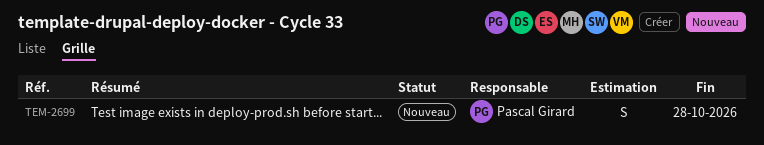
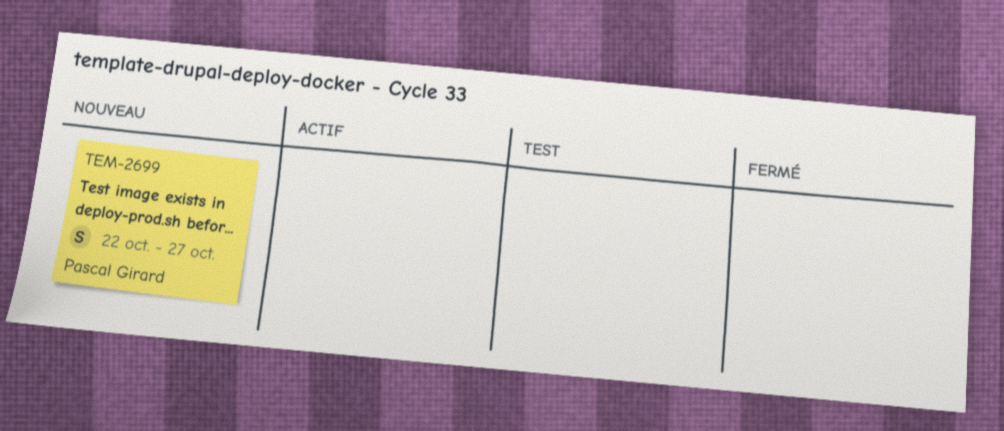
TEM-2699, due: Oct 28 -> Oct 27

